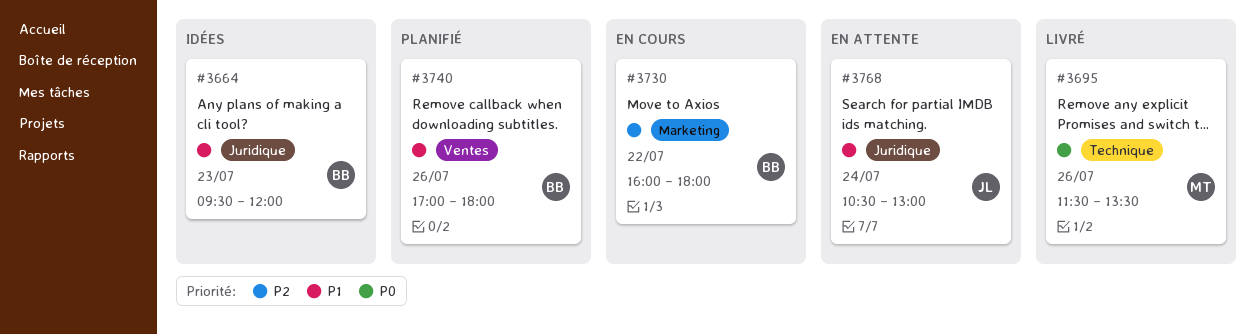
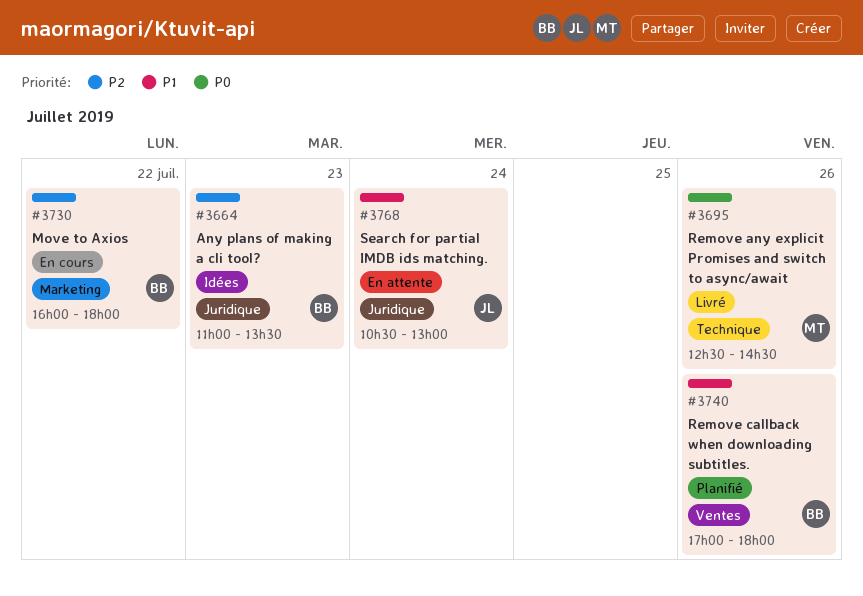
#3664, priority: P1 -> P2
#3664, begins: 09:30 -> 11:00
#3664, ends: 12:00 -> 13:30
#3695, begins: 11:30 -> 12:30
#3695, ends: 13:30 -> 14:30

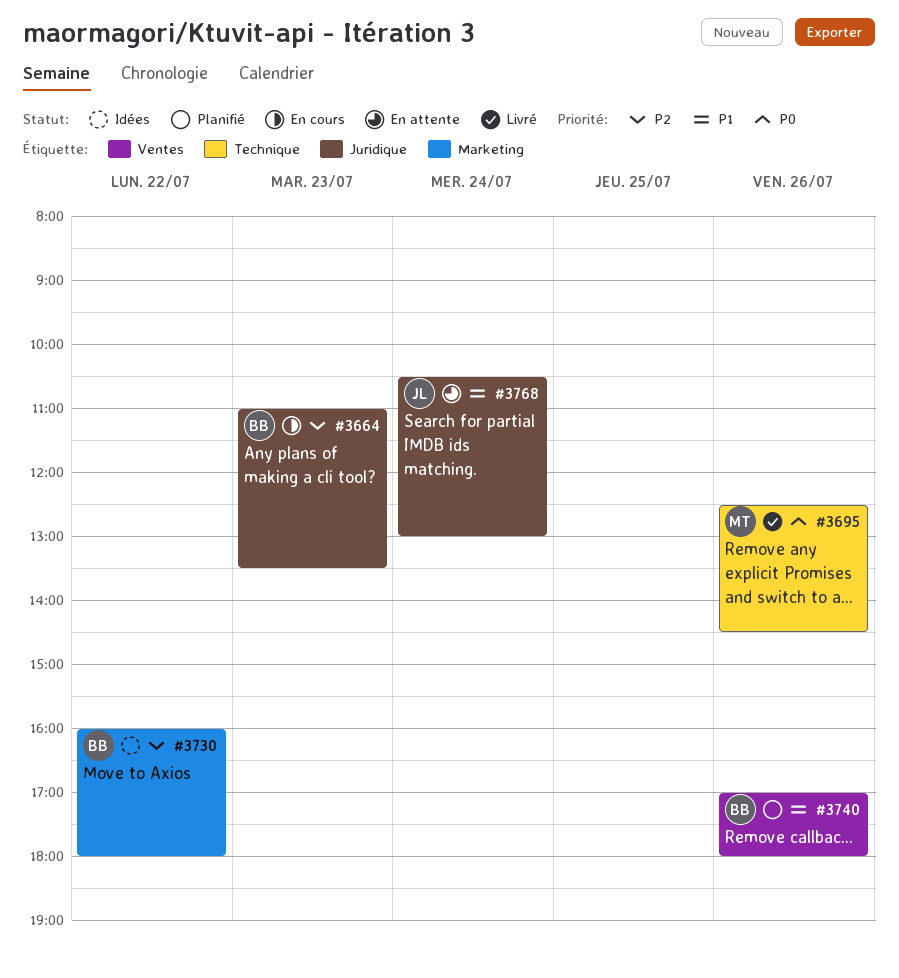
#3664, status: Idées -> En cours
#3730, status: En cours -> Idées

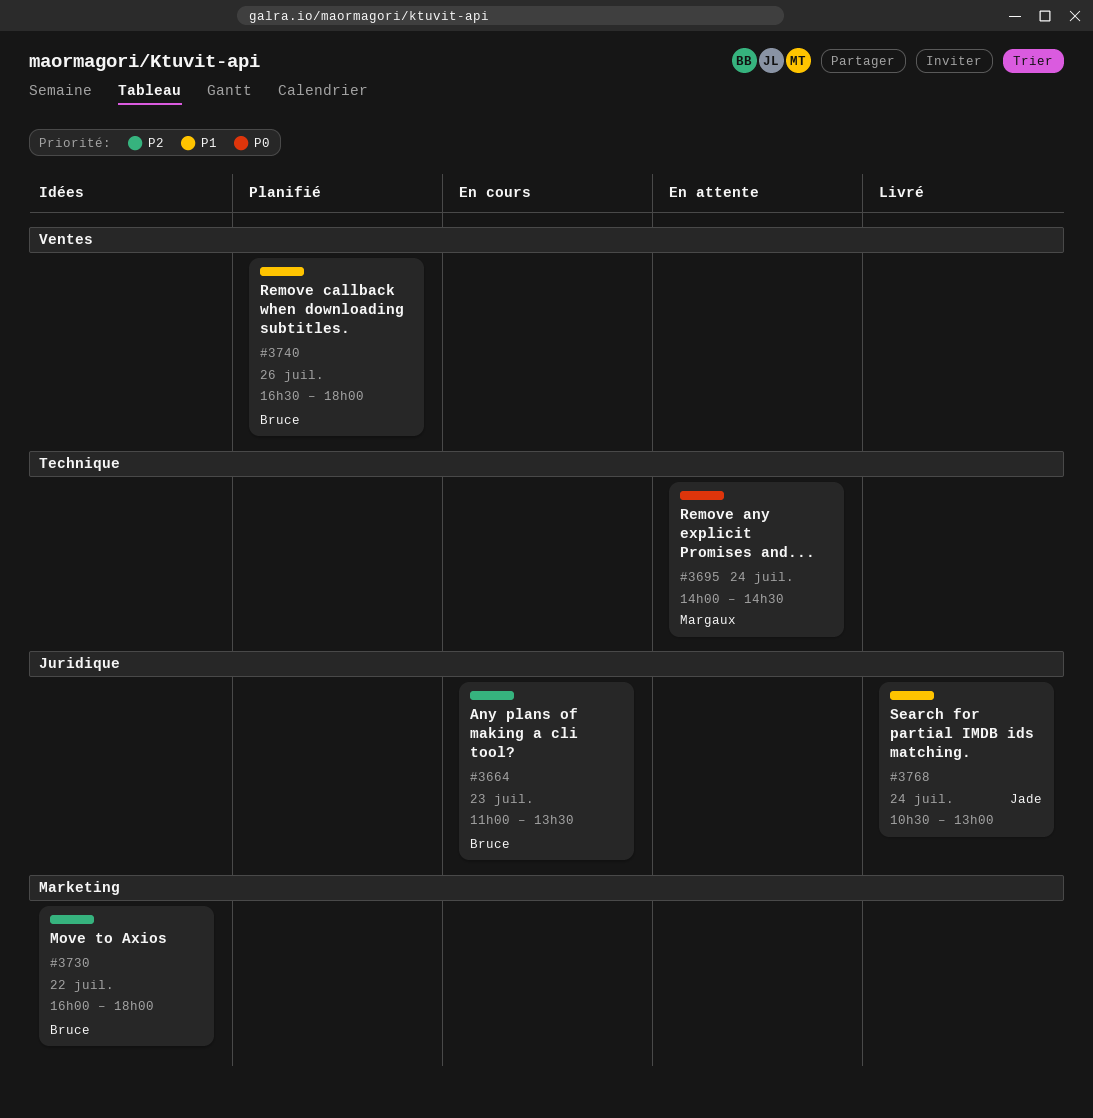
#3695, status: Livré -> En attente
#3695, day: Jul 26 -> Jul 24
#3695, begins: 12:30 -> 14:00
#3740, begins: 17:00 -> 16:30
#3768, status: En attente -> Livré

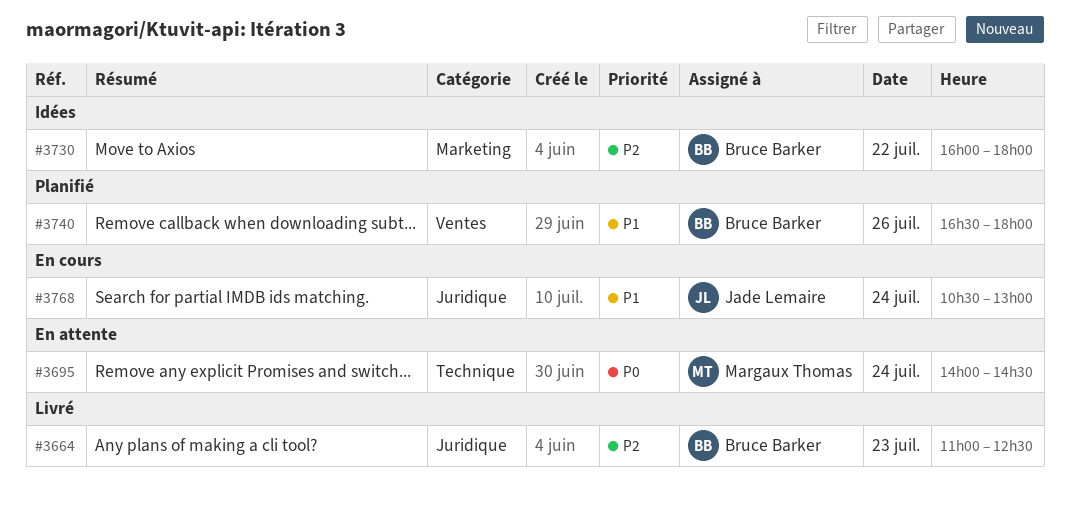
#3664, status: En cours -> Livré
#3664, ends: 13:30 -> 12:30
#3768, status: Livré -> En cours

